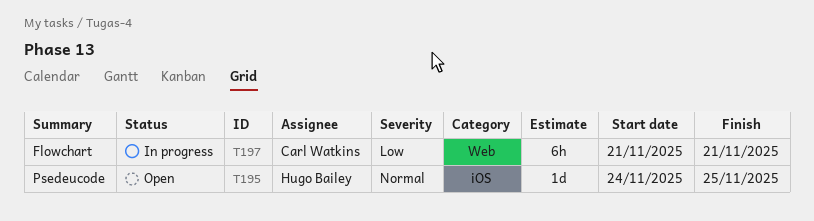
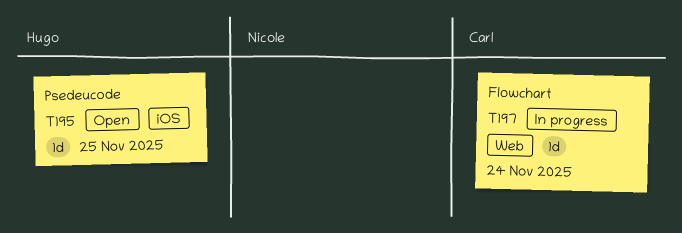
T197, estimate: 6h -> 1d
T197, due: Nov 21 -> Nov 24

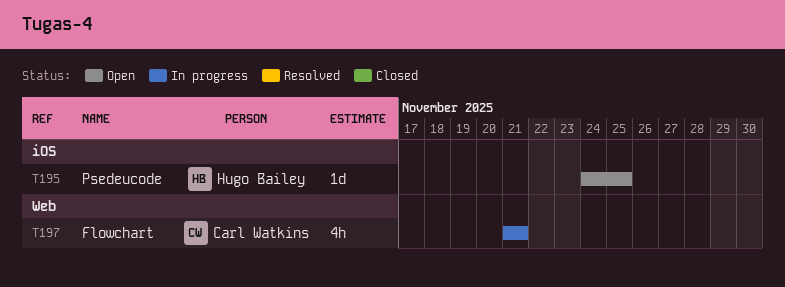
T197, estimate: 1d -> 4h
T197, due: Nov 24 -> Nov 21

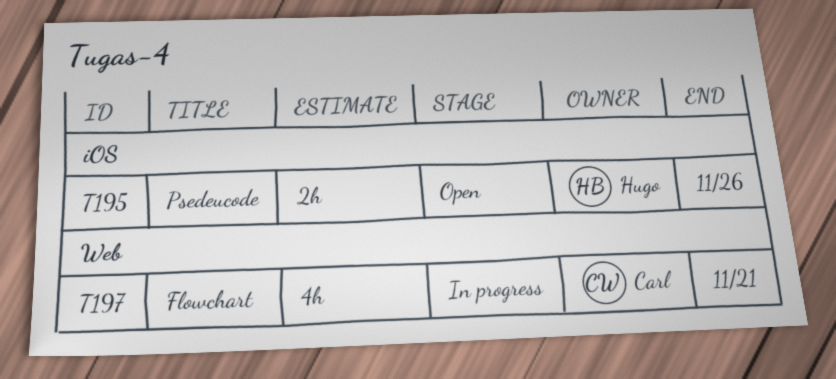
T195, estimate: 1d -> 2h
T195, due: Nov 25 -> Nov 26

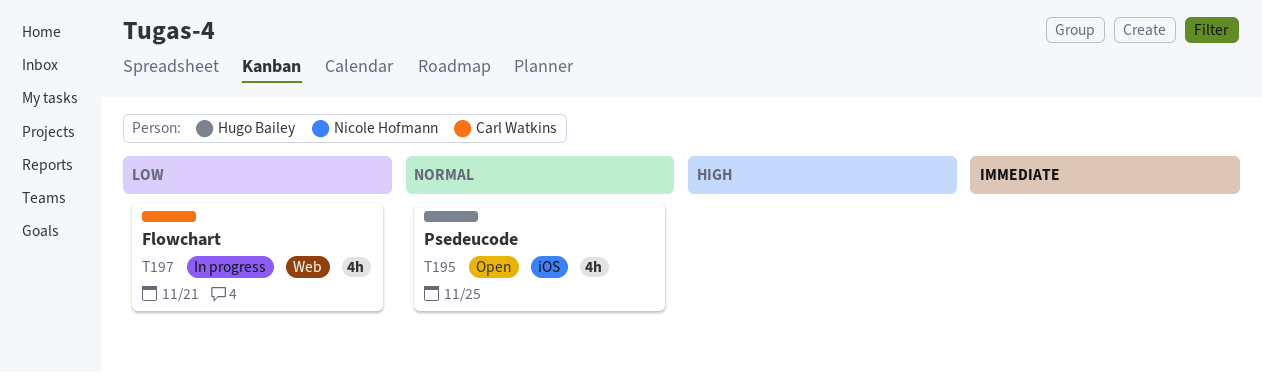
T195, estimate: 2h -> 4h
T195, due: Nov 26 -> Nov 25

